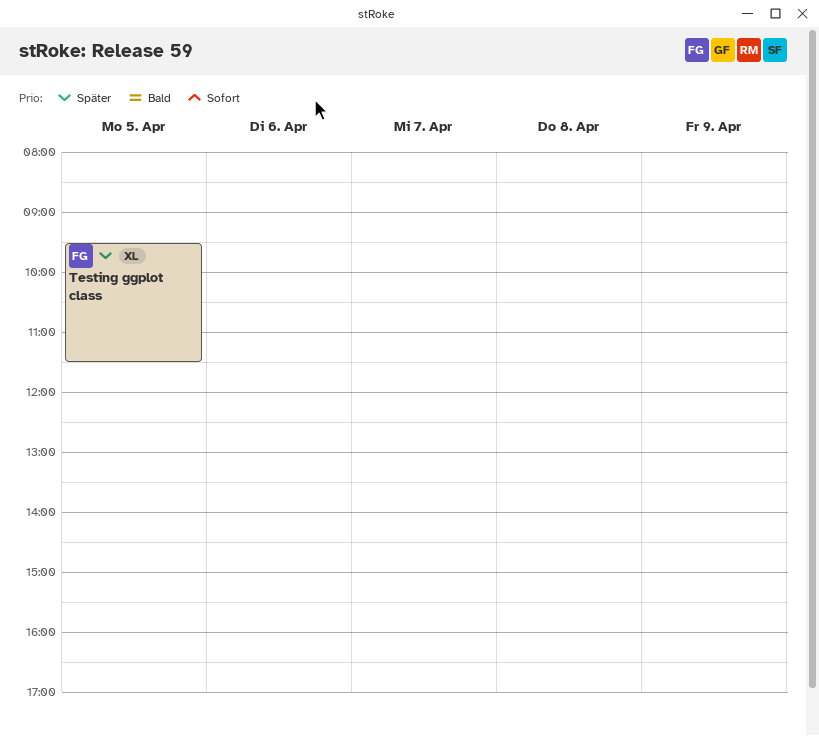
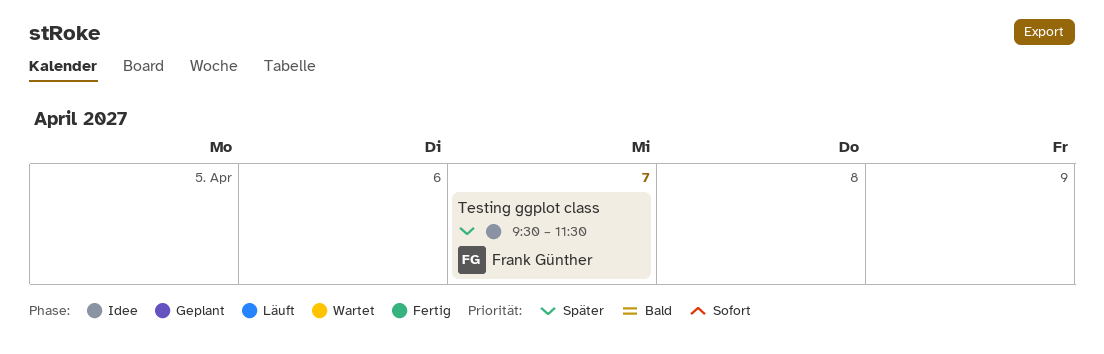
Testing ggplot class, day: Apr 5 -> Apr 7

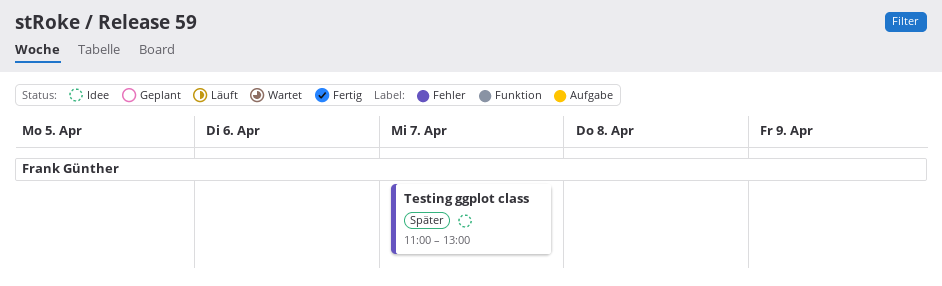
Testing ggplot class, begins: 09:30 -> 11:00
Testing ggplot class, ends: 11:30 -> 13:00

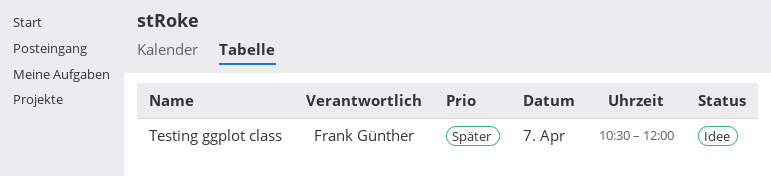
Testing ggplot class, begins: 11:00 -> 10:30
Testing ggplot class, ends: 13:00 -> 12:00

